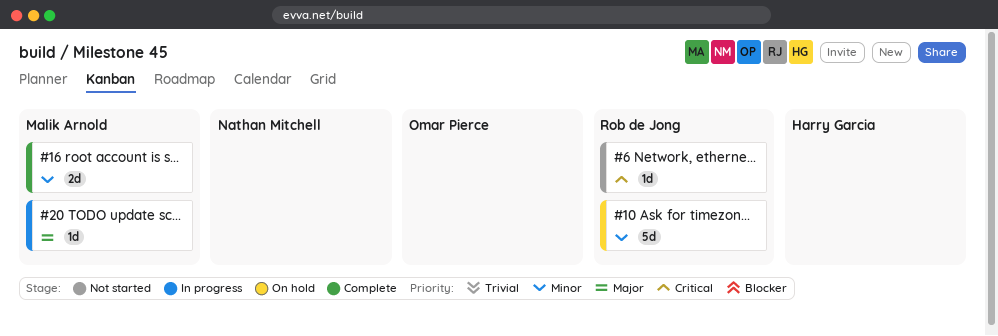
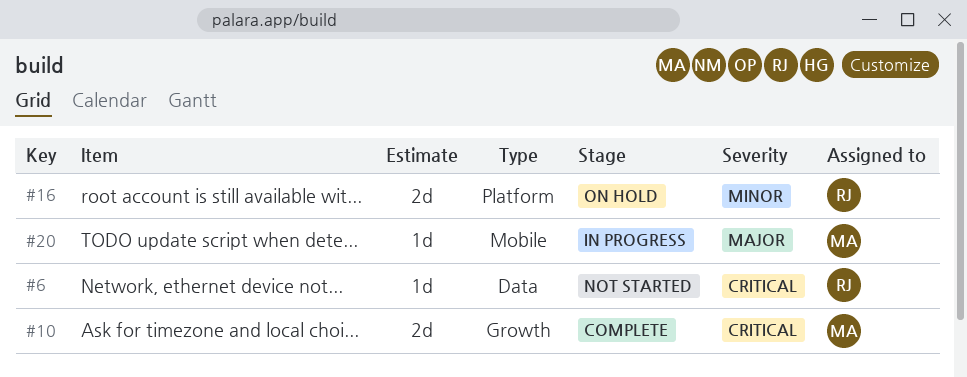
#10, status: On hold -> Complete
#10, owner: Rob de Jong -> Malik Arnold
#10, priority: Minor -> Critical
#10, estimate: 5d -> 2d
#16, status: Complete -> On hold
#16, owner: Malik Arnold -> Rob de Jong

